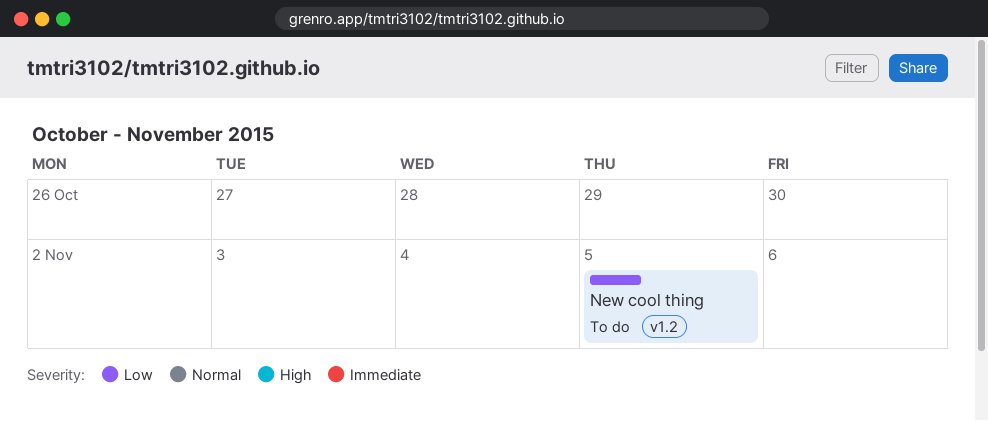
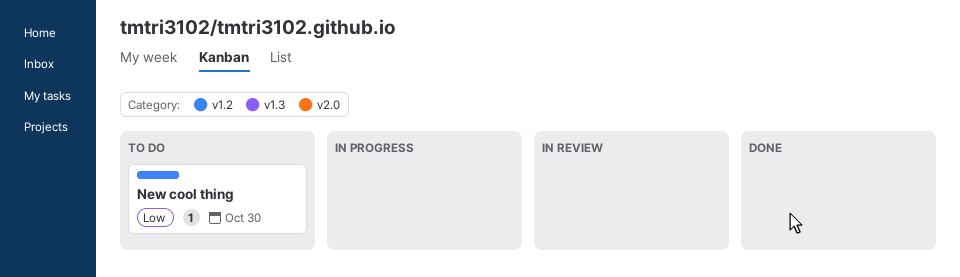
New cool thing, due: Nov 5 -> Oct 30

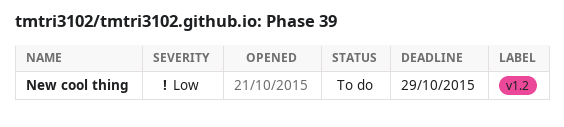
New cool thing, due: Oct 30 -> Oct 29

